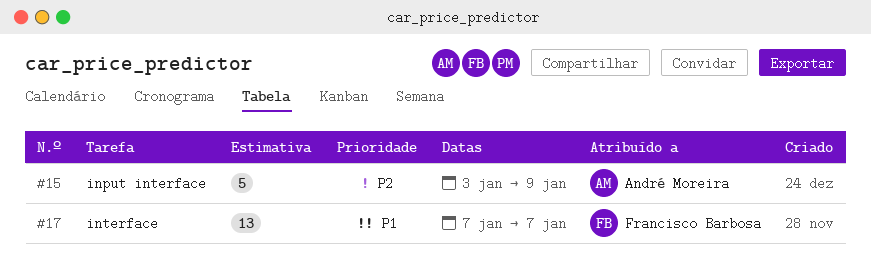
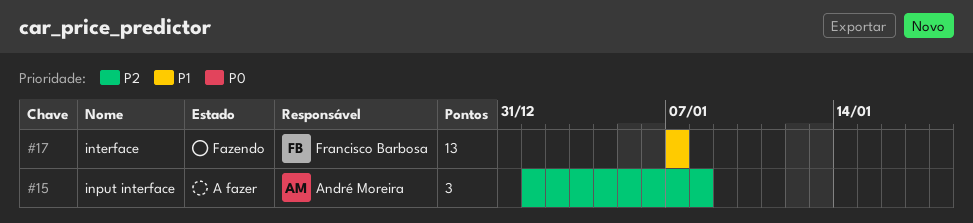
#15, estimate: 5 -> 3
#15, start: Jan 3 -> Jan 1
#15, due: Jan 9 -> Jan 8

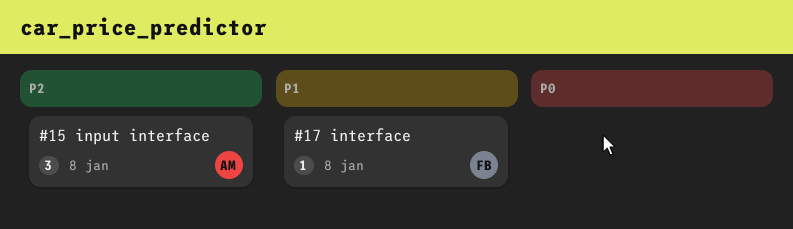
#17, estimate: 13 -> 1
#17, due: Jan 7 -> Jan 8

